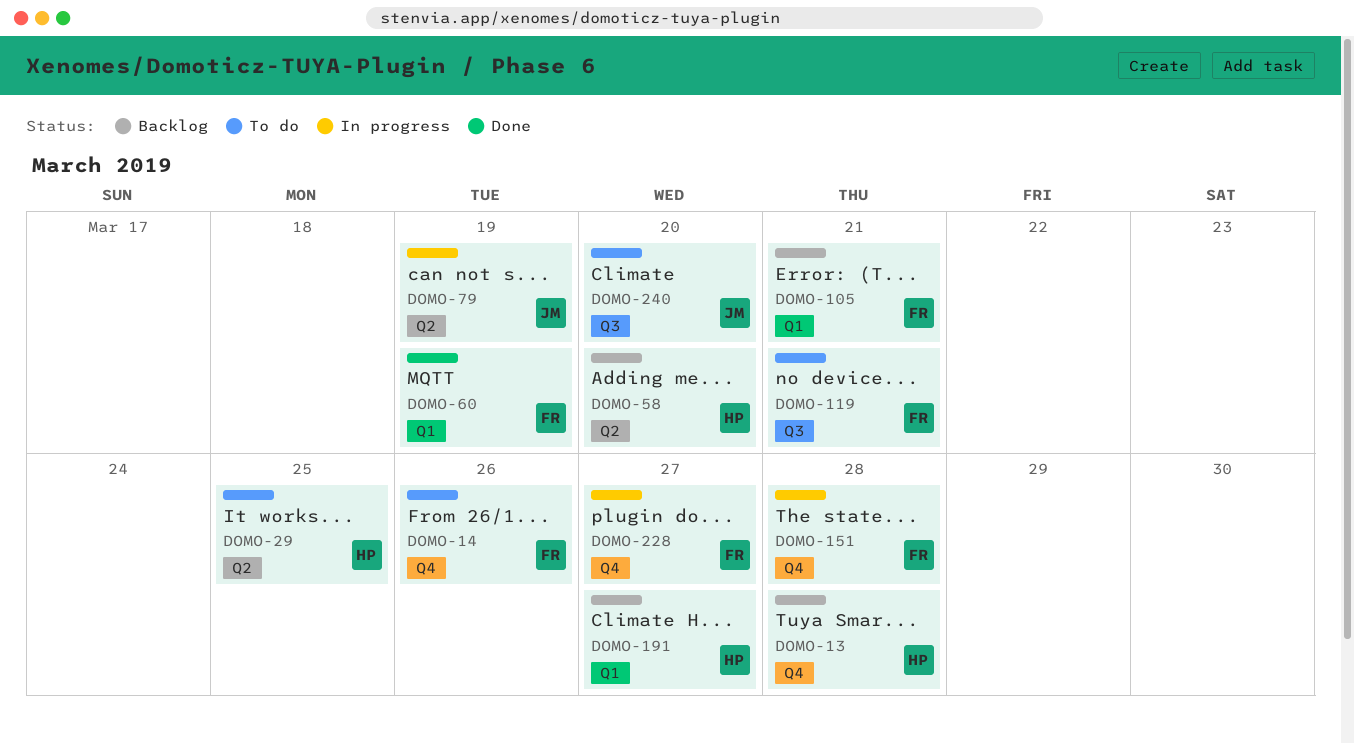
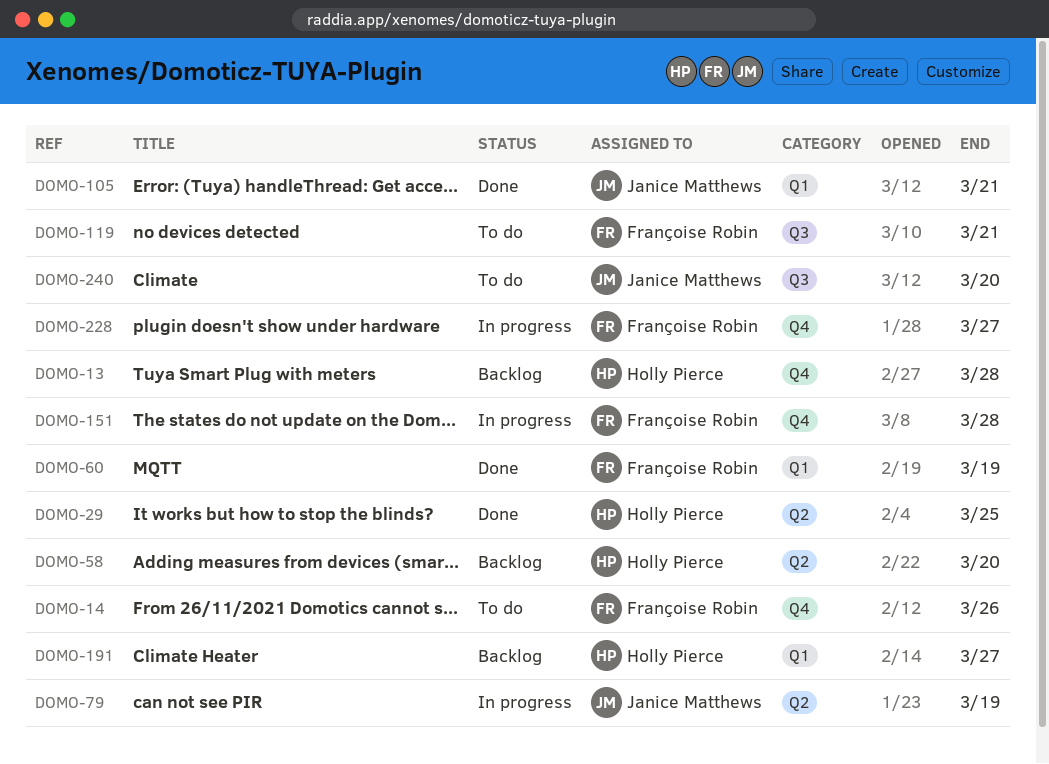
DOMO-29, status: To do -> Done
DOMO-105, status: Backlog -> Done
DOMO-105, owner: Françoise Robin -> Janice Matthews

